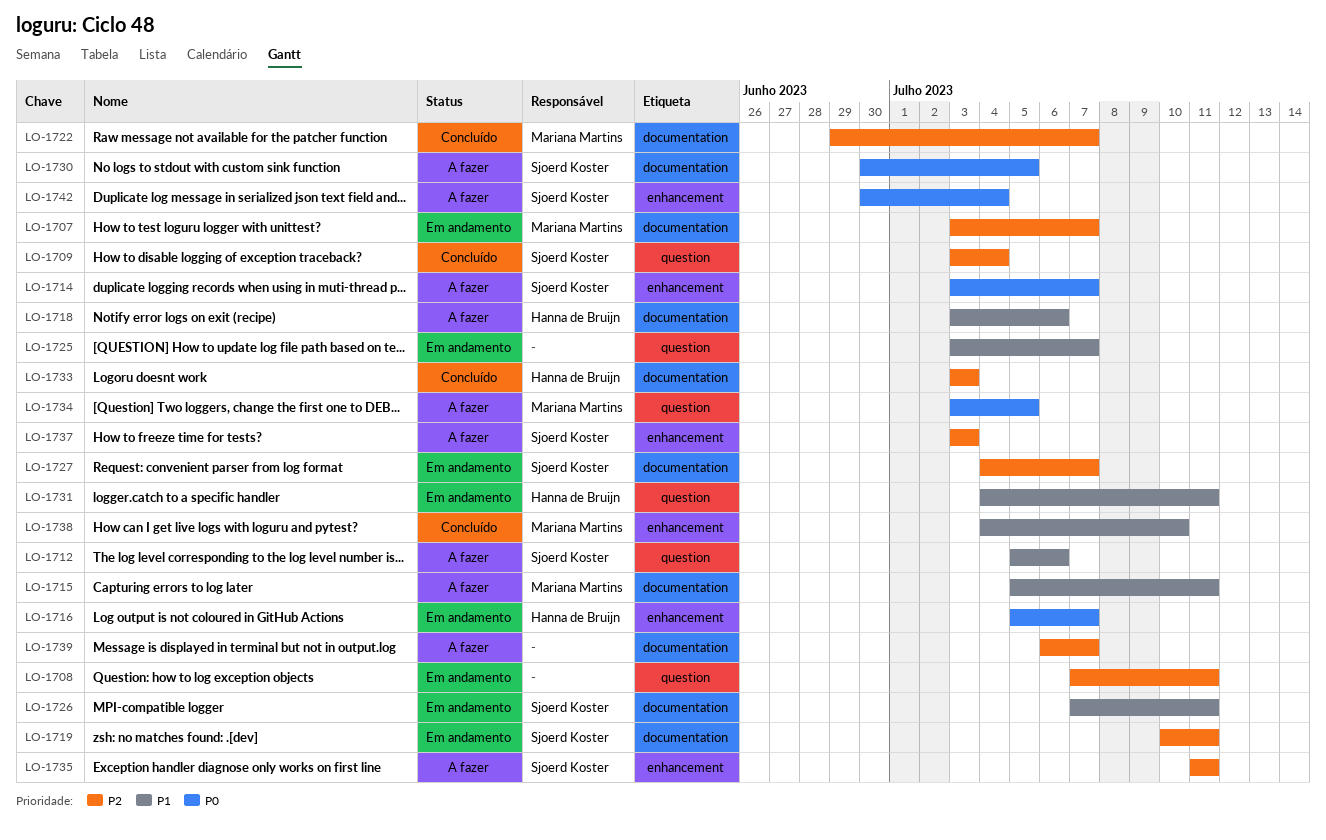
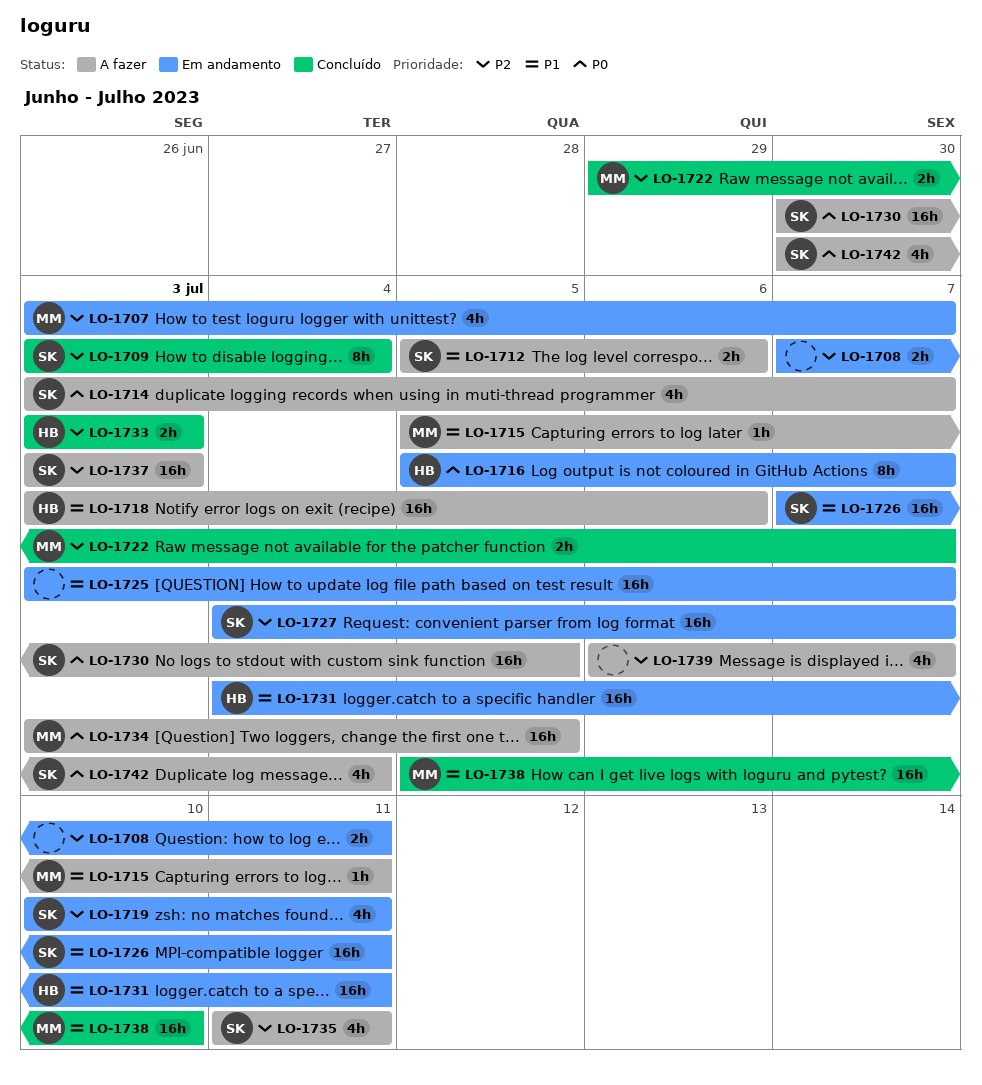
LO-1738, start: Jul 4 -> Jul 5

